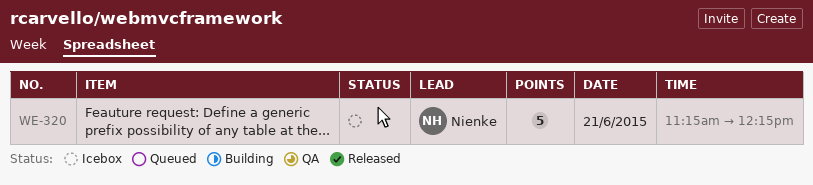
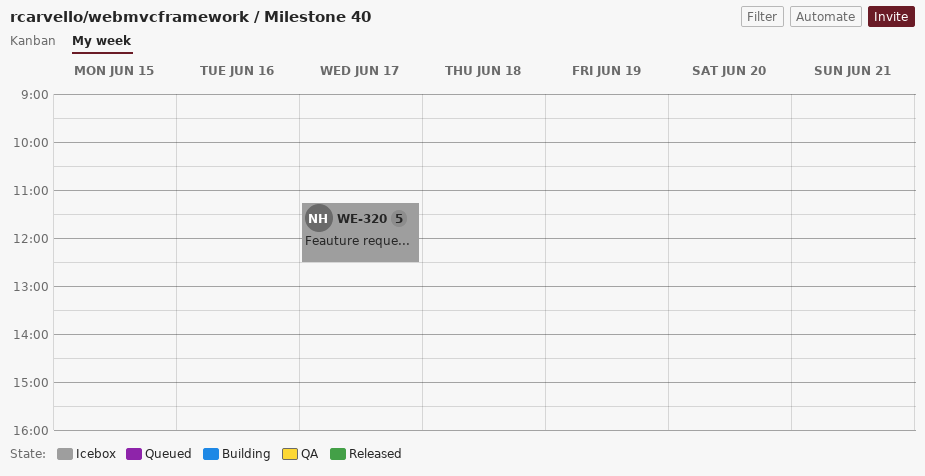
WE-320, day: Jun 21 -> Jun 17
WE-320, ends: 12:15 -> 12:30

